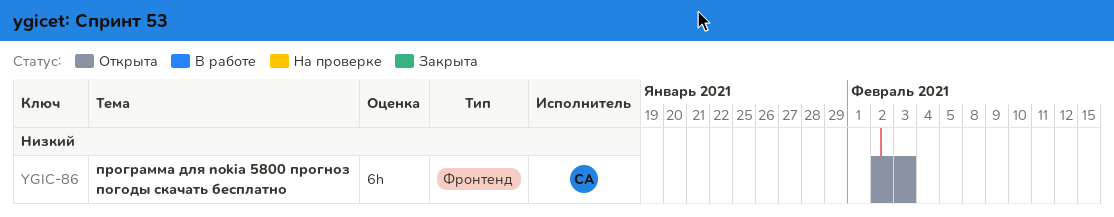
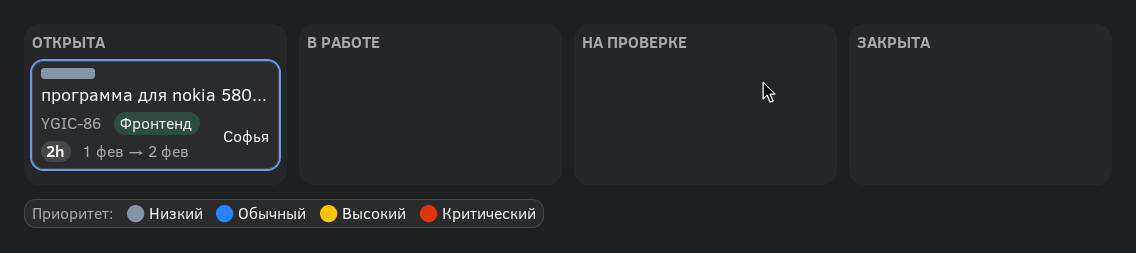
YGIC-86, estimate: 6h -> 2h
YGIC-86, start: Feb 2 -> Feb 1
YGIC-86, due: Feb 3 -> Feb 2

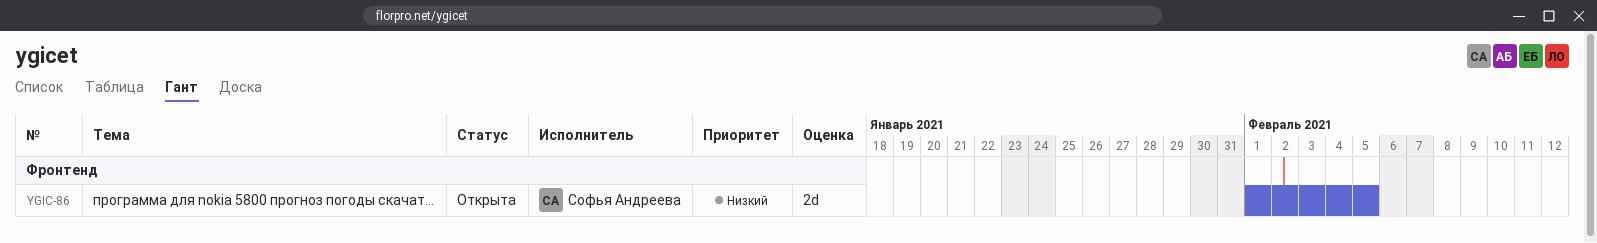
YGIC-86, estimate: 2h -> 2d
YGIC-86, due: Feb 2 -> Feb 5

